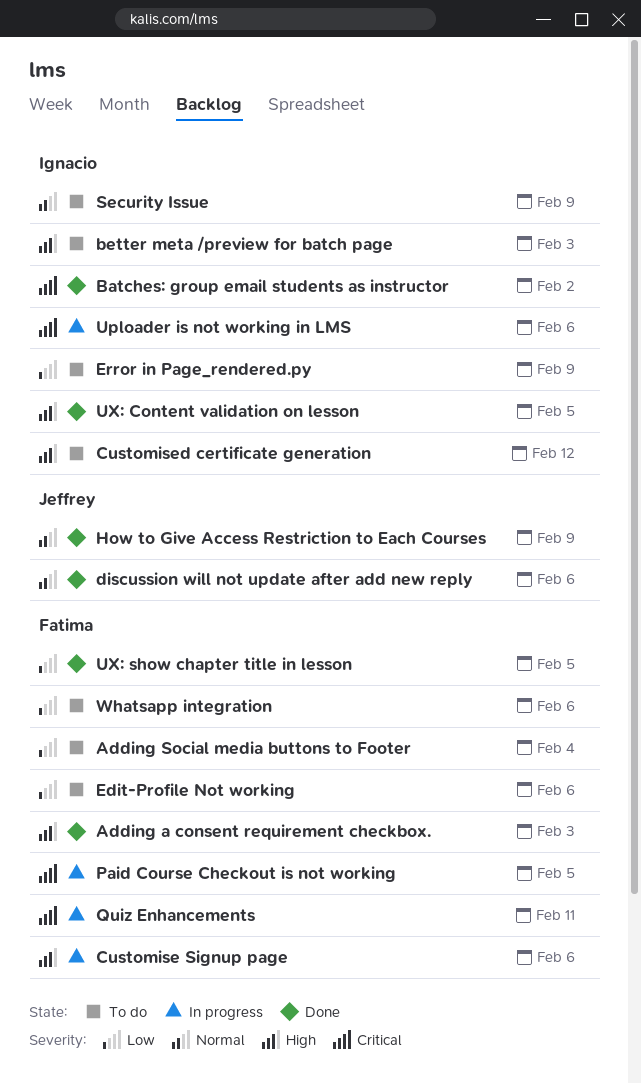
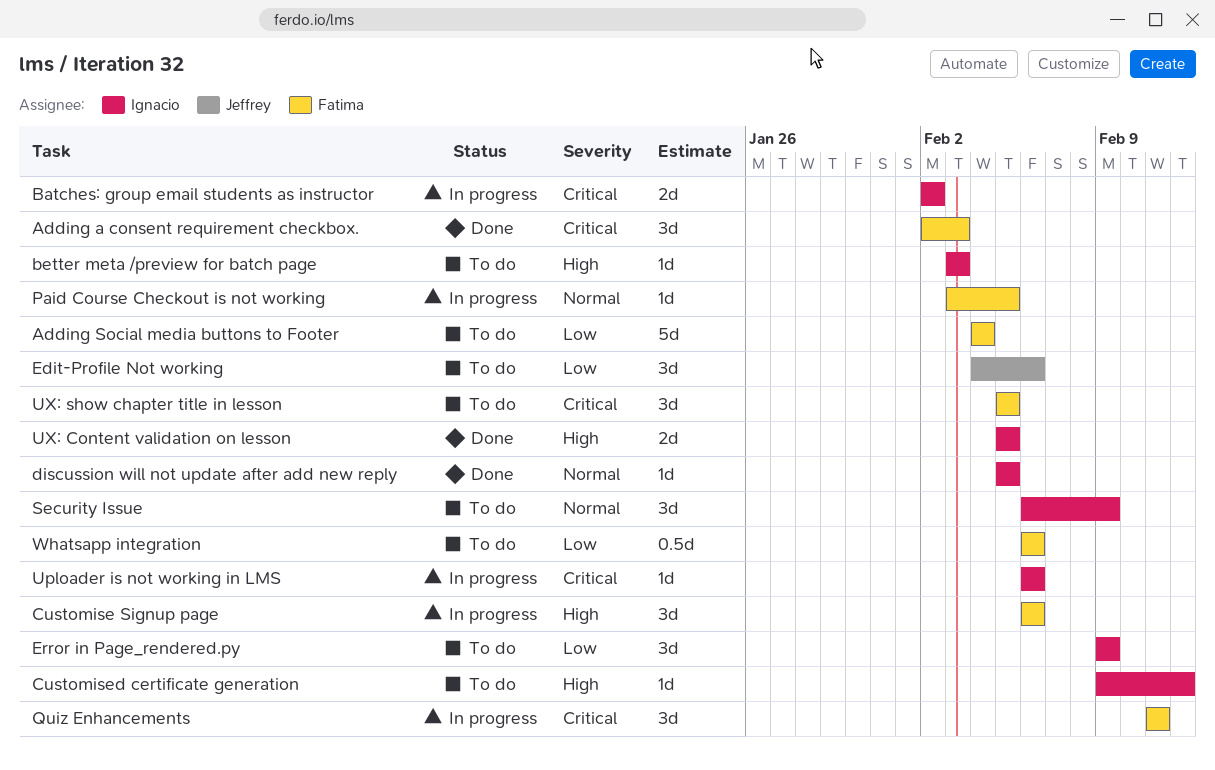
Adding a consent requirement checkbox., priority: High -> Critical
Batches: group email students as instructor, status: Done -> In progress
discussion will not update after add new reply, owner: Jeffrey -> Ignacio
discussion will not update after add new reply, due: Feb 6 -> Feb 5
Edit-Profile Not working, owner: Fatima -> Jeffrey
How to Give Access Restriction to Each Courses: present -> none
Paid Course Checkout is not working, priority: Critical -> Normal
UX: show chapter title in lesson, status: Done -> To do
UX: show chapter title in lesson, priority: Low -> Critical

